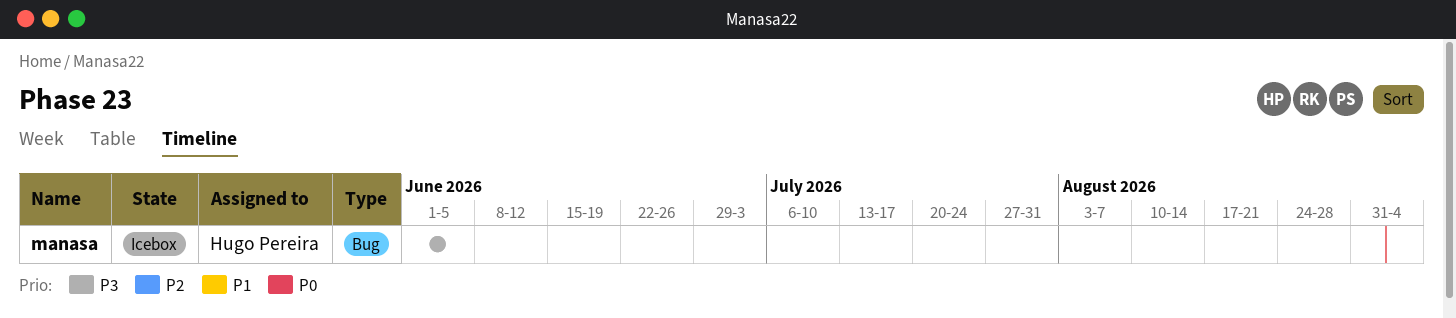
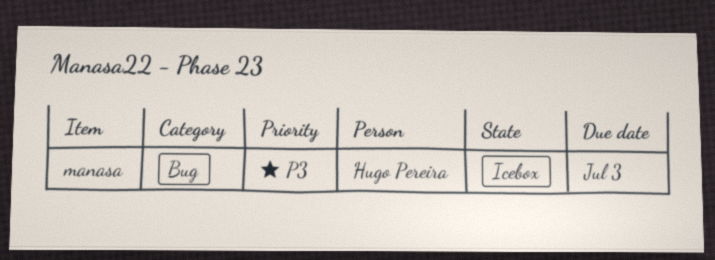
manasa, due: Jun 5 -> Jul 3

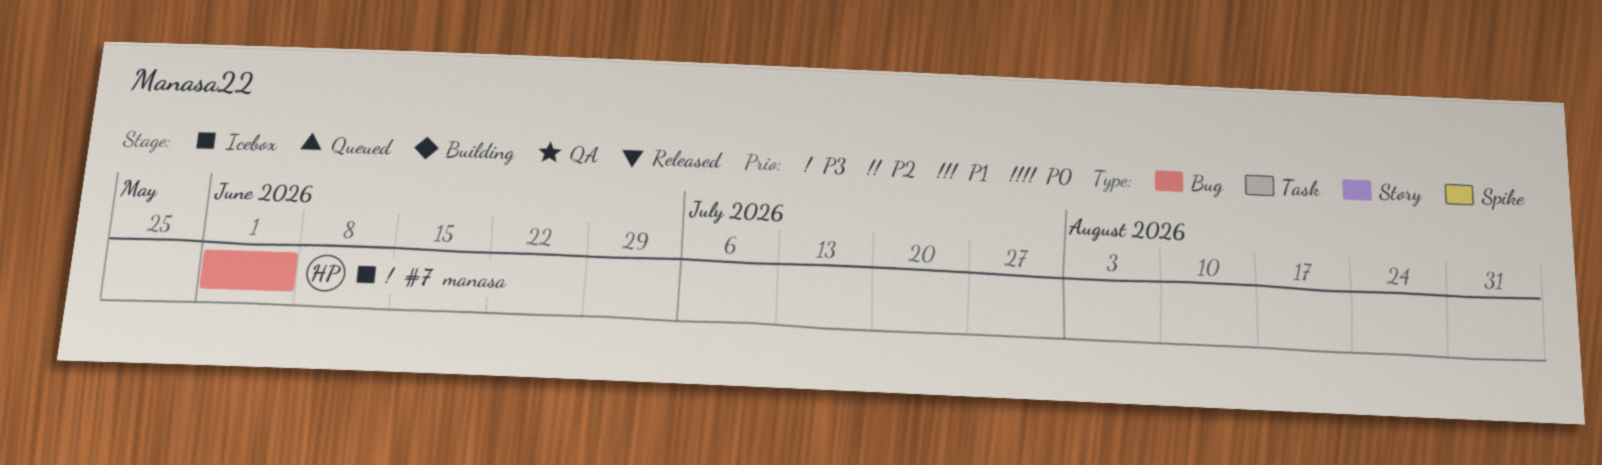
manasa, due: Jul 3 -> Jun 5

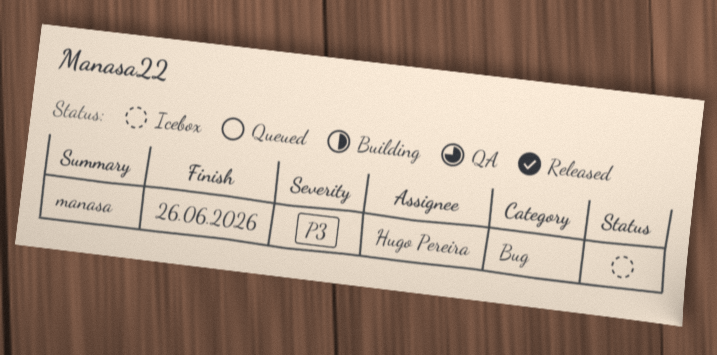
manasa, due: Jun 5 -> Jun 26

